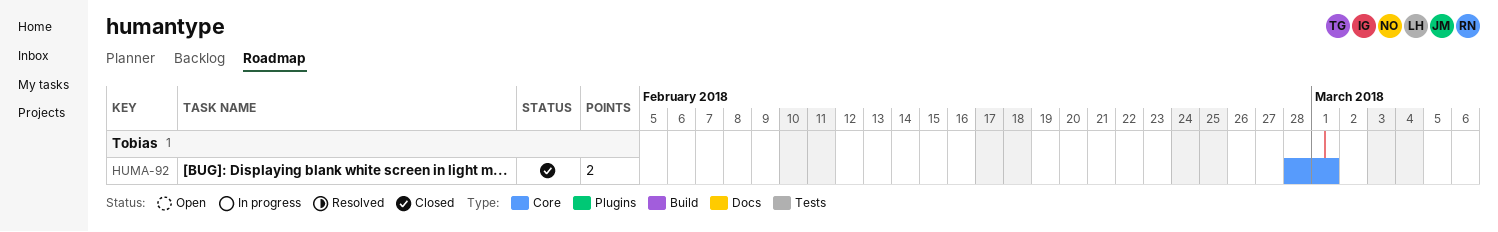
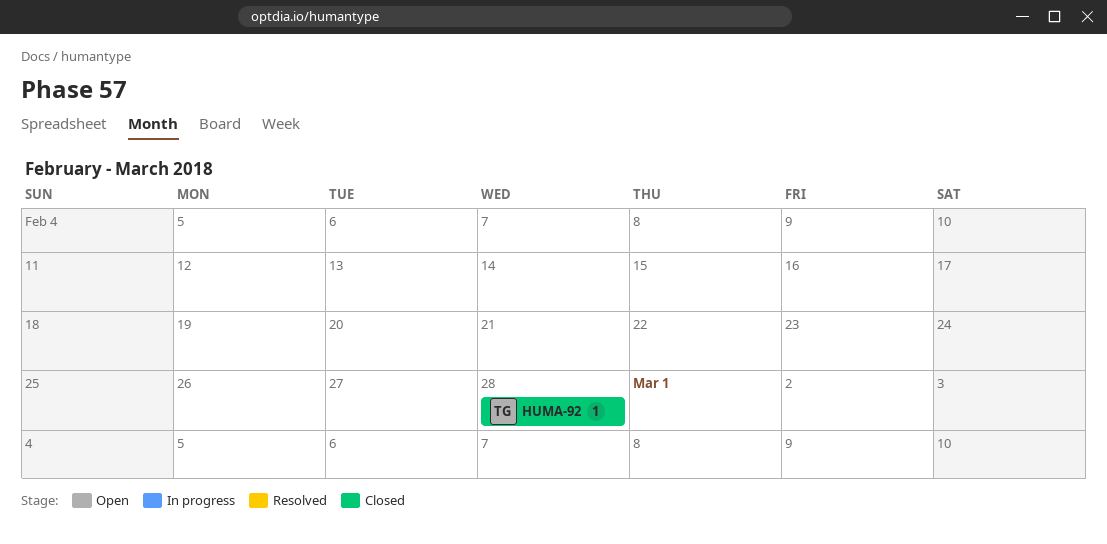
HUMA-92, estimate: 2 -> 1
HUMA-92, due: Mar 1 -> Feb 28

